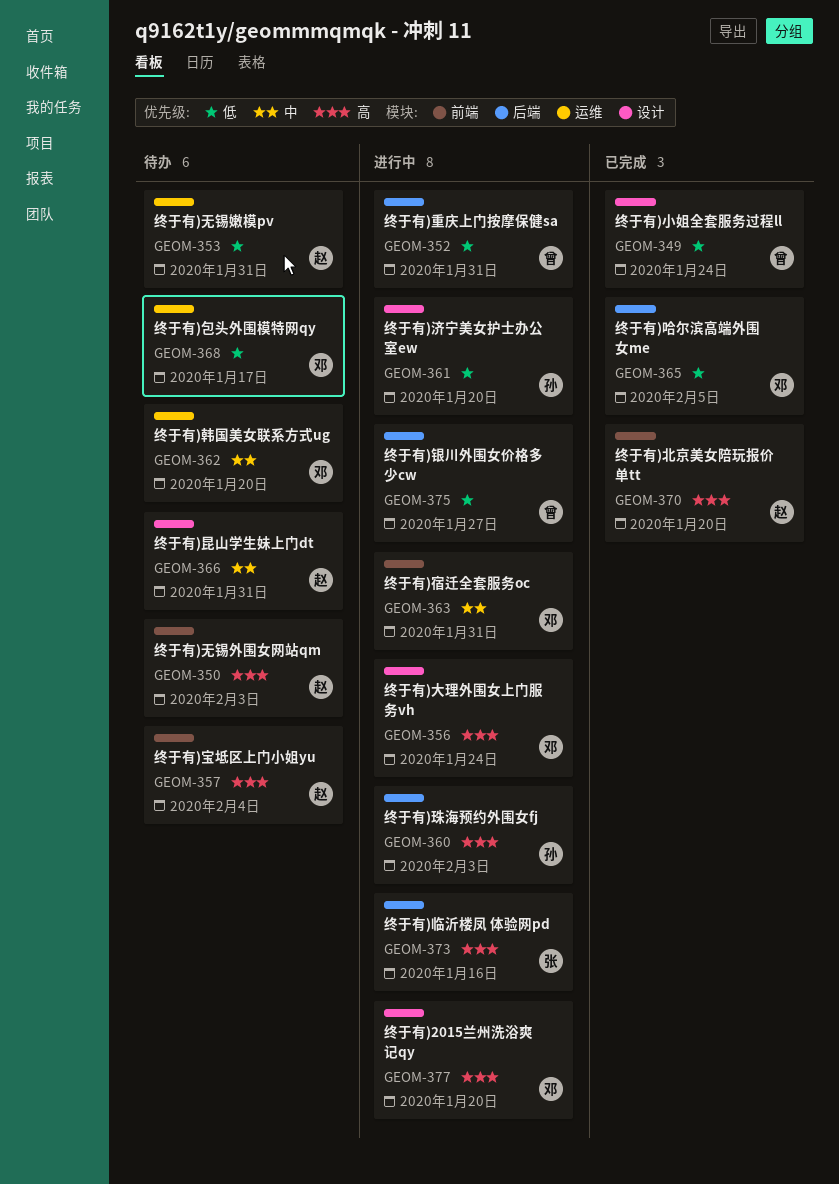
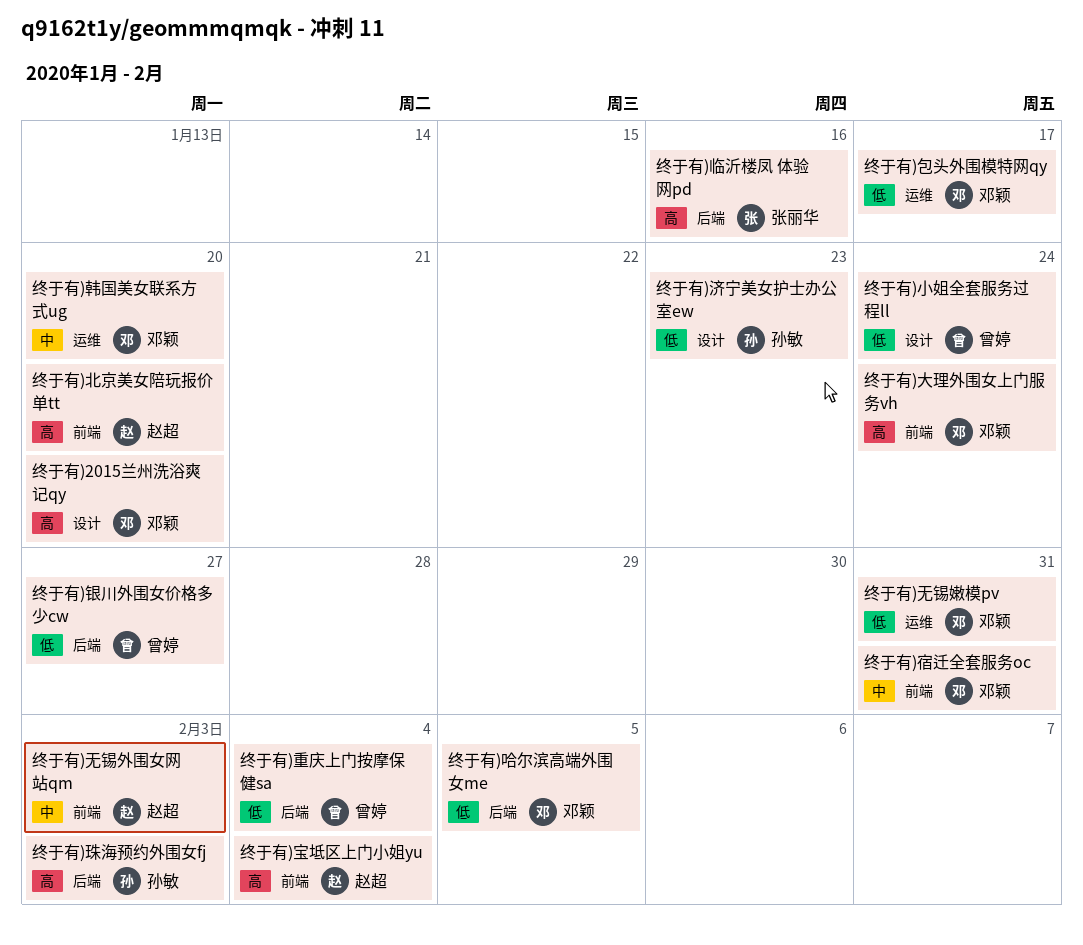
终于有)大理外围女上门服务vh, label: 设计 -> 前端
终于有)无锡外围女网站qm, priority: 高 -> 中
终于有)无锡嫩模pv, owner: 赵超 -> 邓颖
终于有)昆山学生妹上门dt: present -> none
终于有)济宁美女护士办公室ew, due: Jan 20 -> Jan 23
终于有)重庆上门按摩保健sa, due: Jan 31 -> Feb 4

